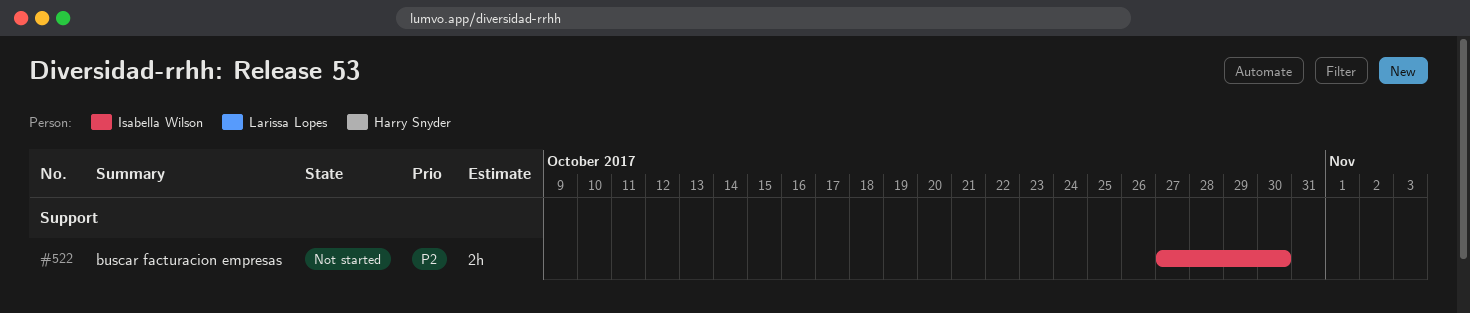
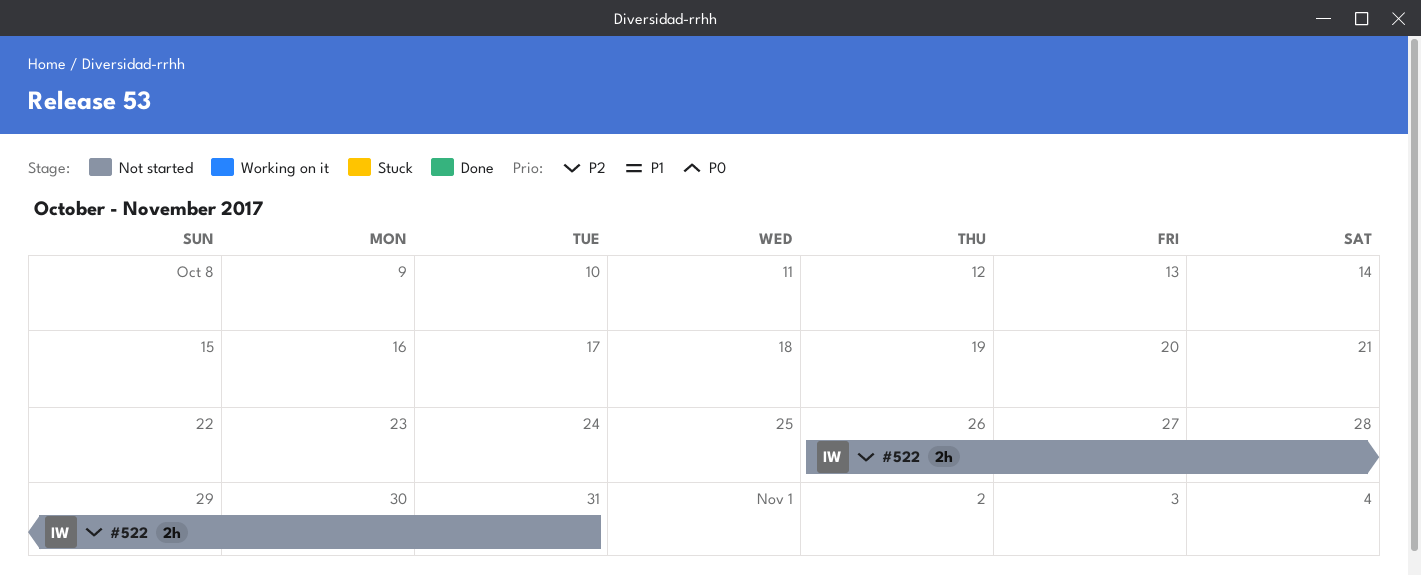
#522, start: Oct 27 -> Oct 26
#522, due: Oct 30 -> Oct 31

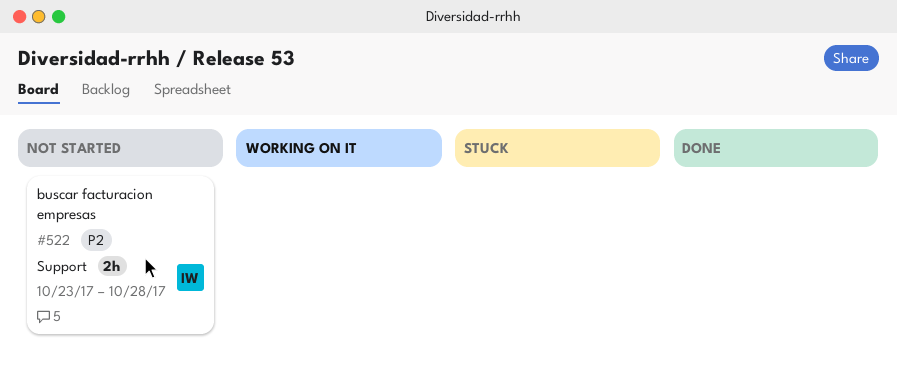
#522, start: Oct 26 -> Oct 23
#522, due: Oct 31 -> Oct 28

